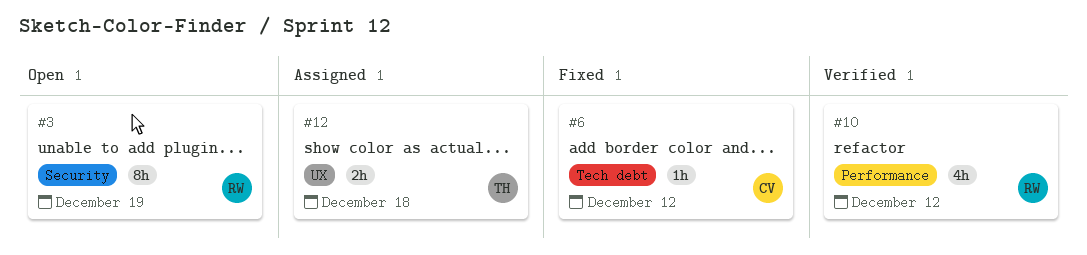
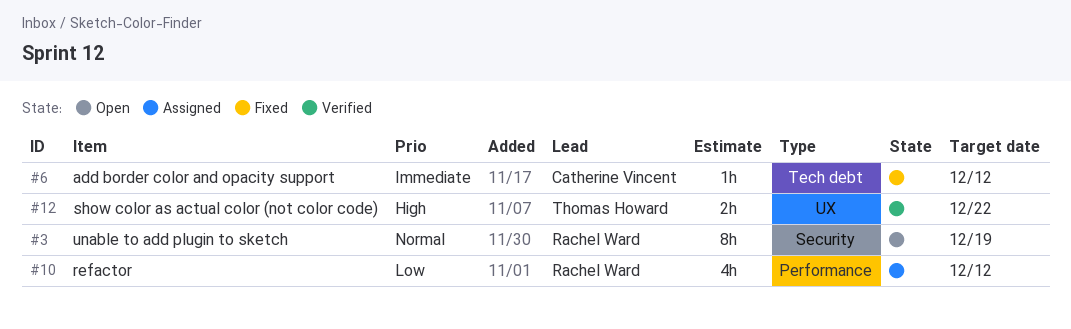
#10, status: Verified -> Assigned
#12, status: Assigned -> Verified
#12, due: Dec 18 -> Dec 22

